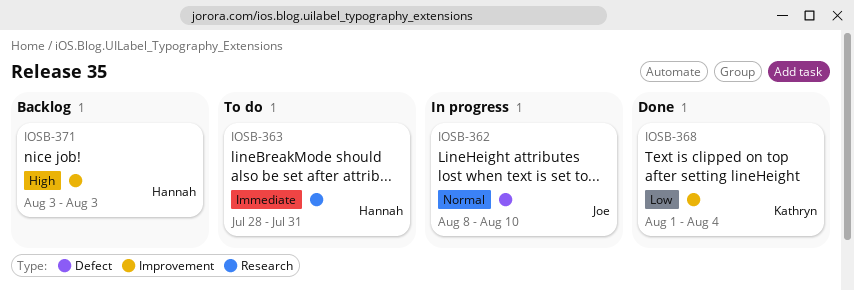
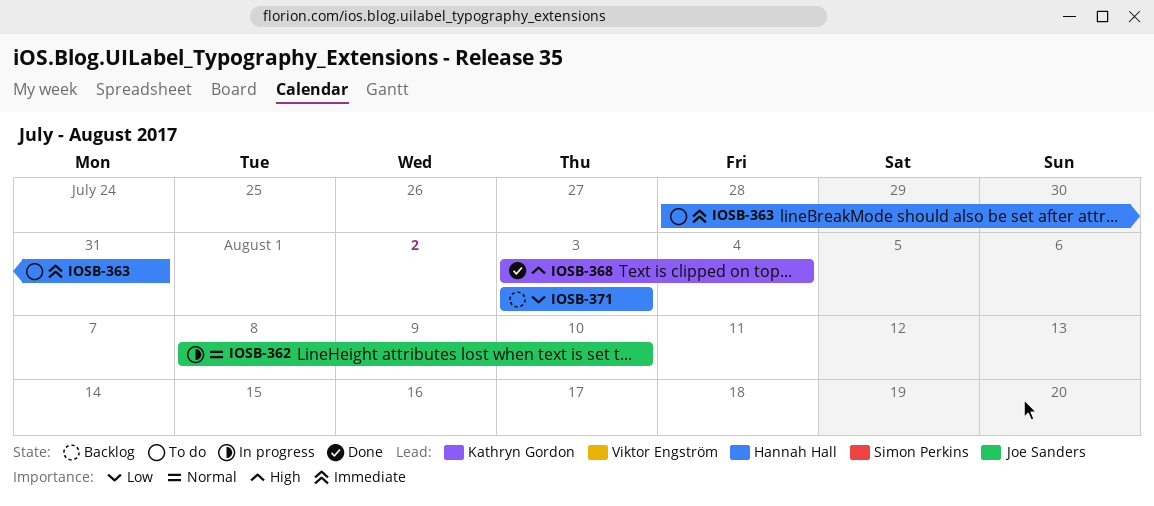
IOSB-368, priority: Low -> High
IOSB-368, start: Aug 1 -> Aug 3
IOSB-371, priority: High -> Low

